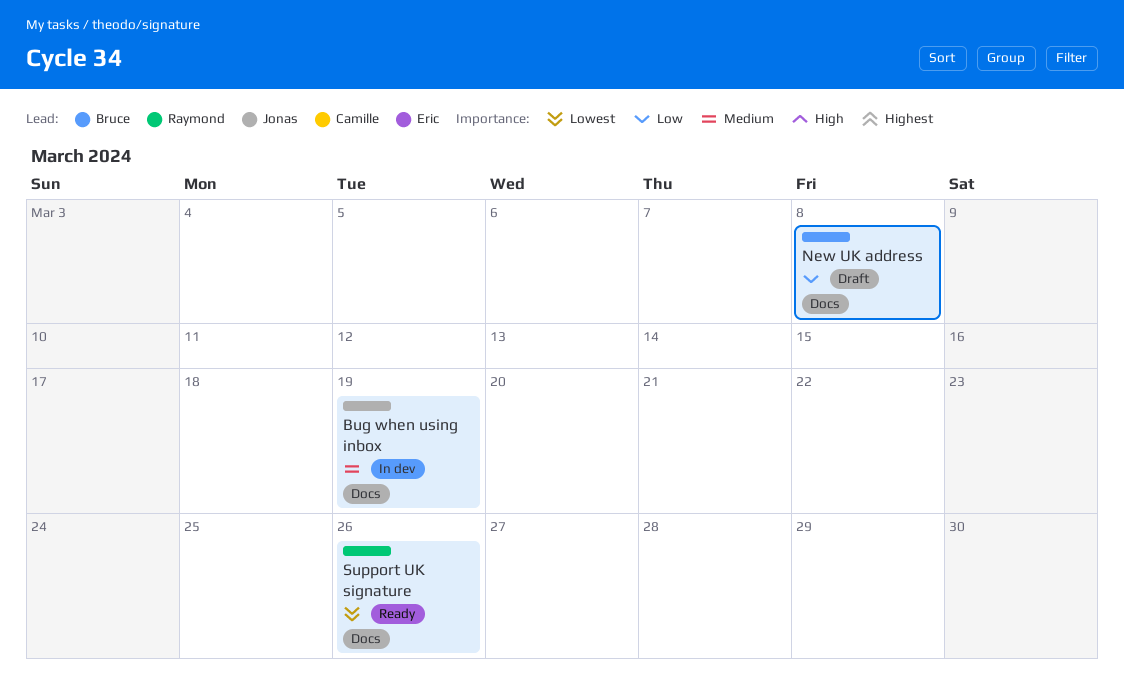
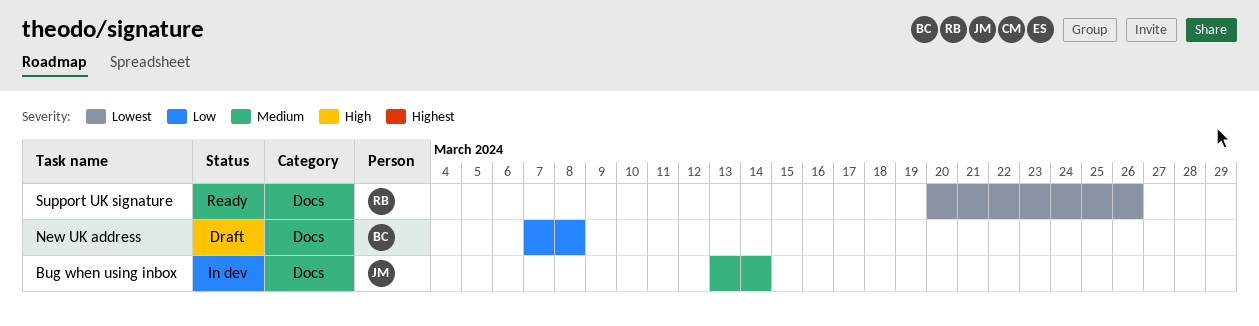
Bug when using inbox, due: Mar 19 -> Mar 14

